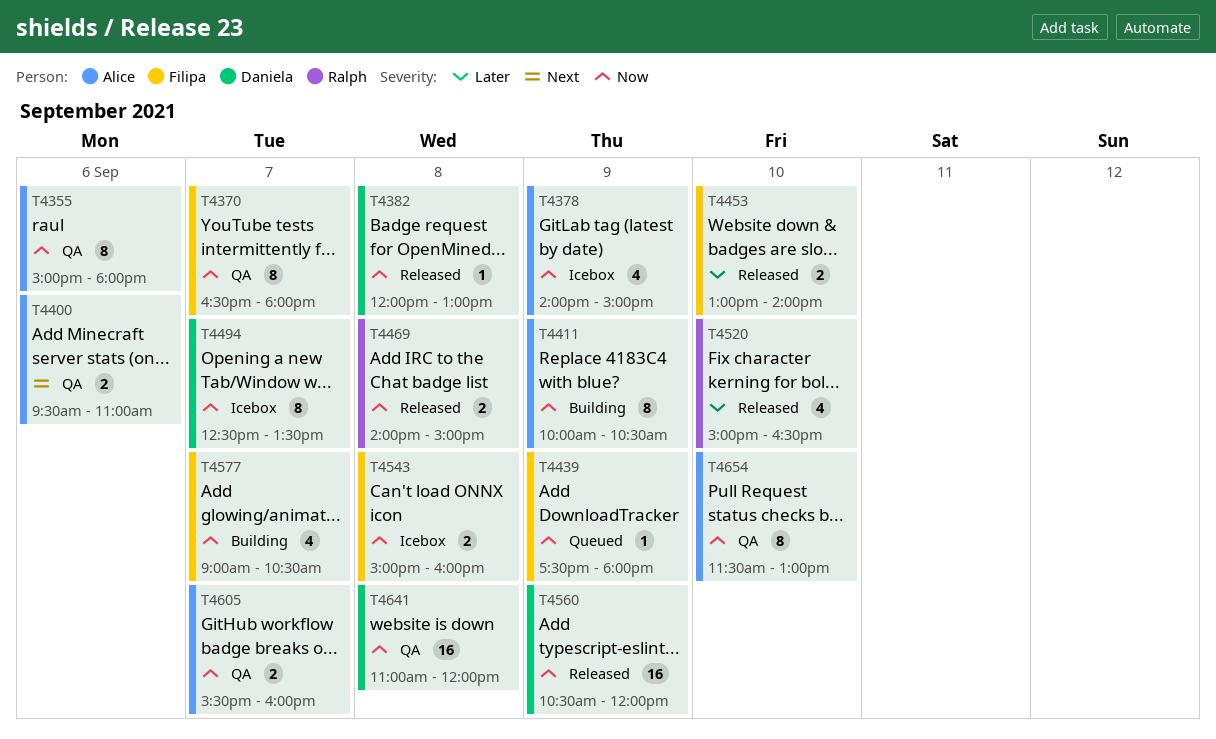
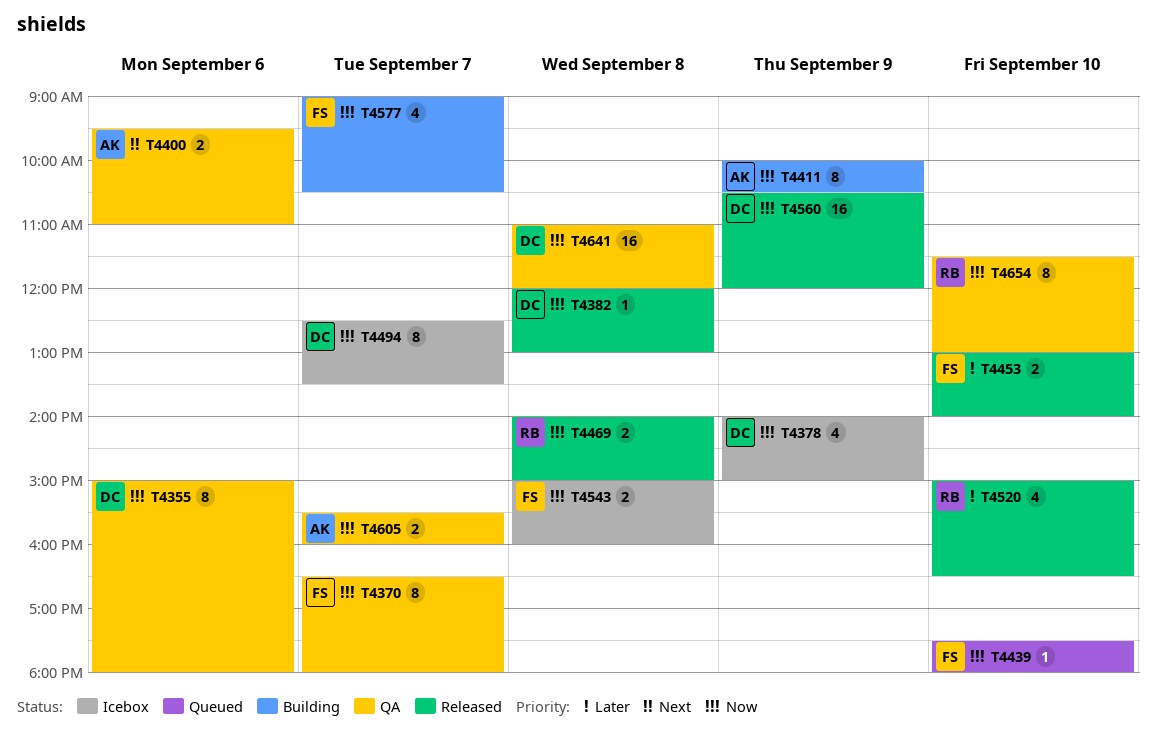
T4355, owner: Alice -> Daniela
T4378, owner: Alice -> Daniela
T4439, day: Sep 9 -> Sep 10
T4654, owner: Alice -> Ralph

